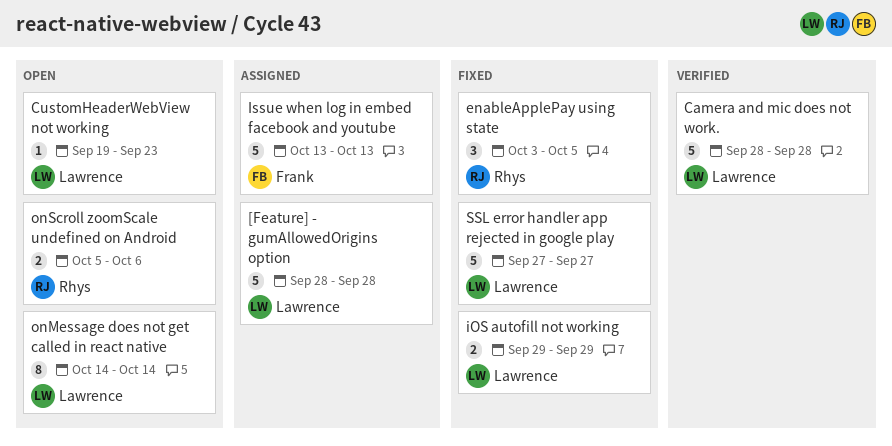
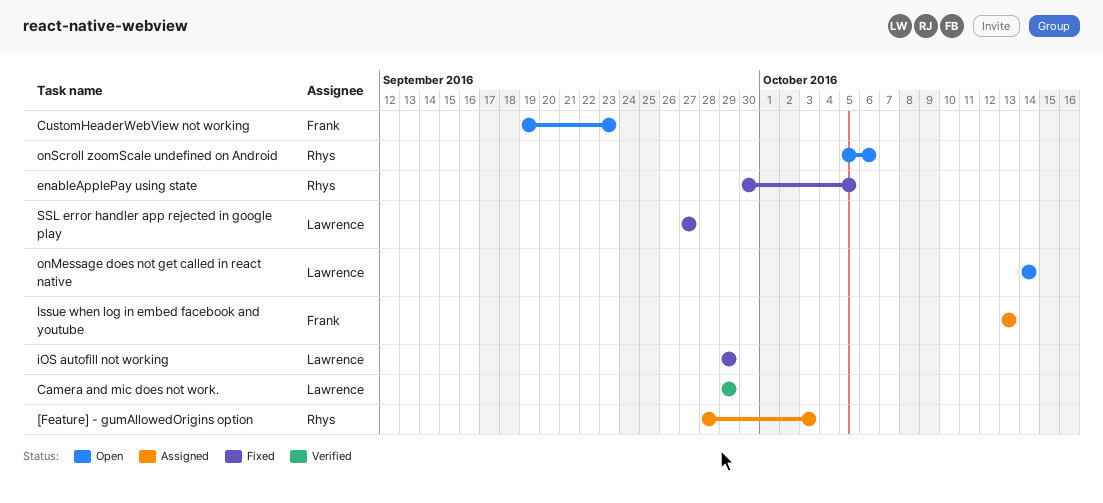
[Feature] - gumAllowedOrigins option, owner: Lawrence -> Rhys
[Feature] - gumAllowedOrigins option, due: Sep 28 -> Oct 3
Camera and mic does not work., start: Sep 28 -> Sep 29
Camera and mic does not work., due: Sep 28 -> Sep 29
CustomHeaderWebView not working, owner: Lawrence -> Frank
enableApplePay using state, start: Oct 3 -> Sep 30

